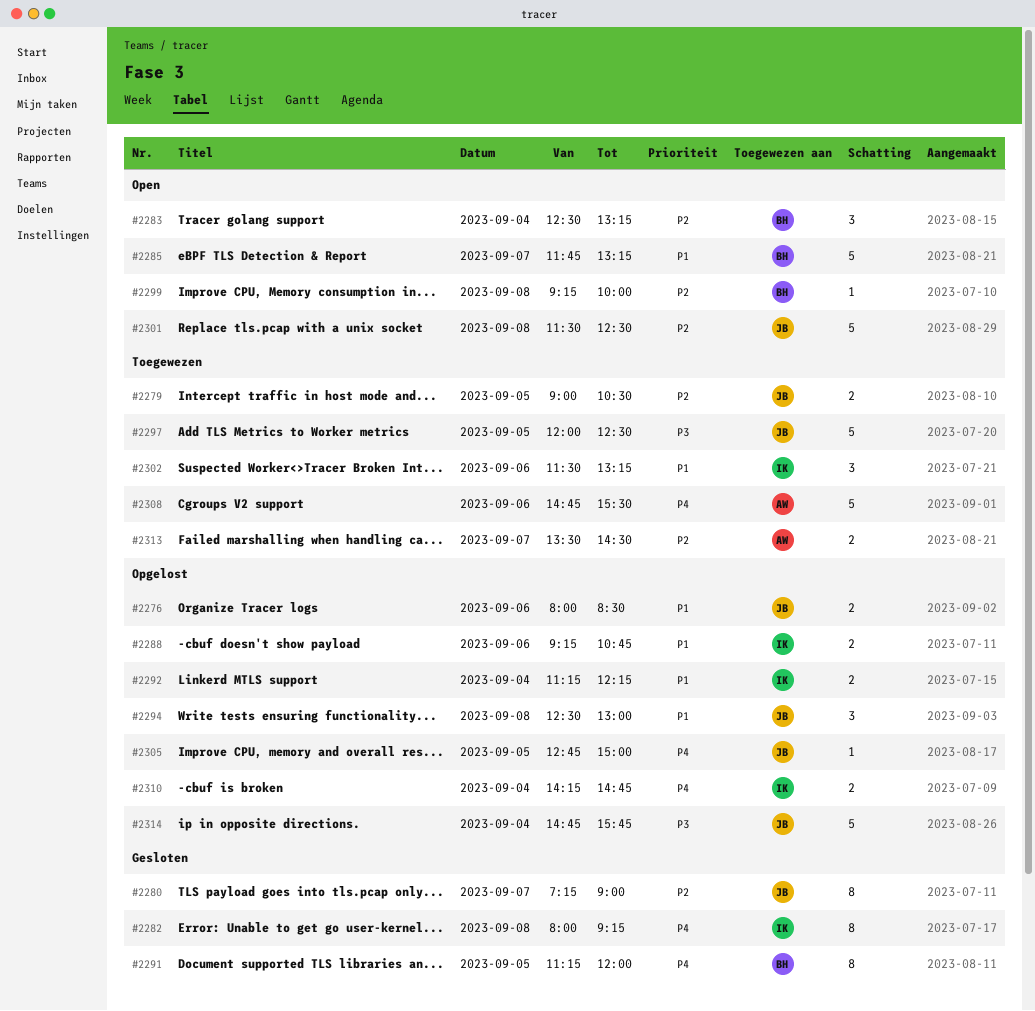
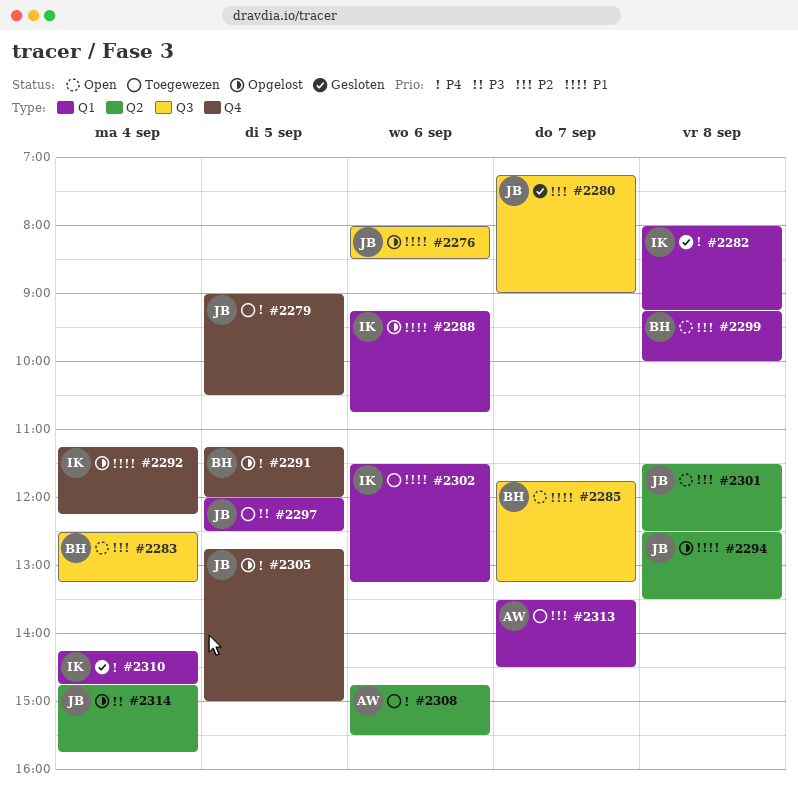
#2279, priority: P2 -> P4
#2291, status: Gesloten -> Opgelost
#2294, ends: 13:00 -> 13:30
#2310, status: Opgelost -> Gesloten

